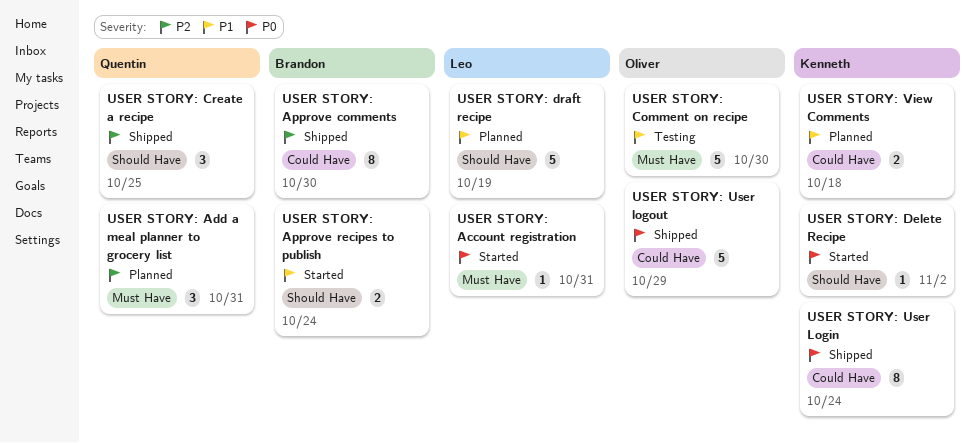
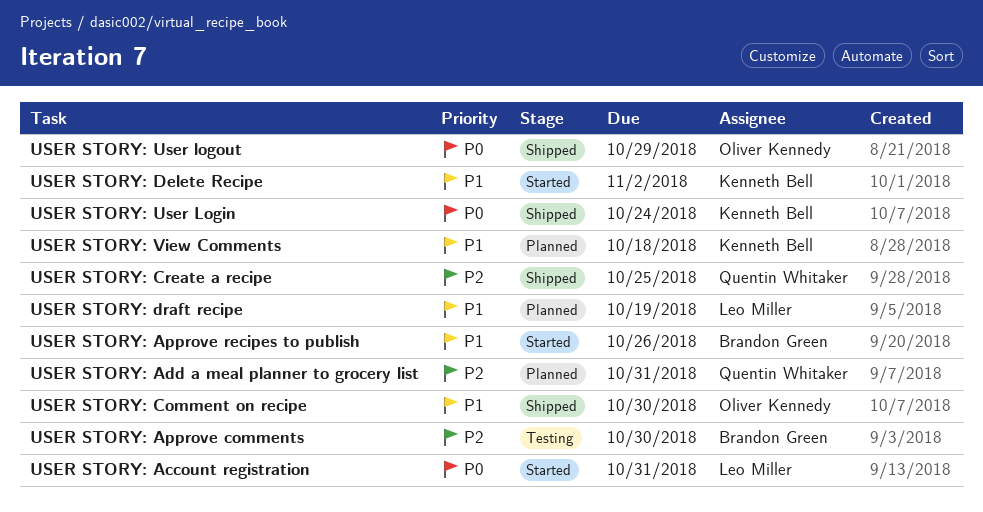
USER STORY: Approve comments, status: Shipped -> Testing
USER STORY: Approve recipes to publish, due: Oct 24 -> Oct 26
USER STORY: Comment on recipe, status: Testing -> Shipped
USER STORY: Delete Recipe, priority: P0 -> P1

